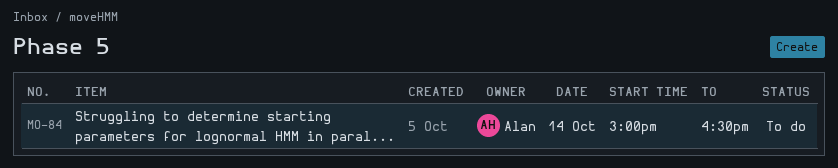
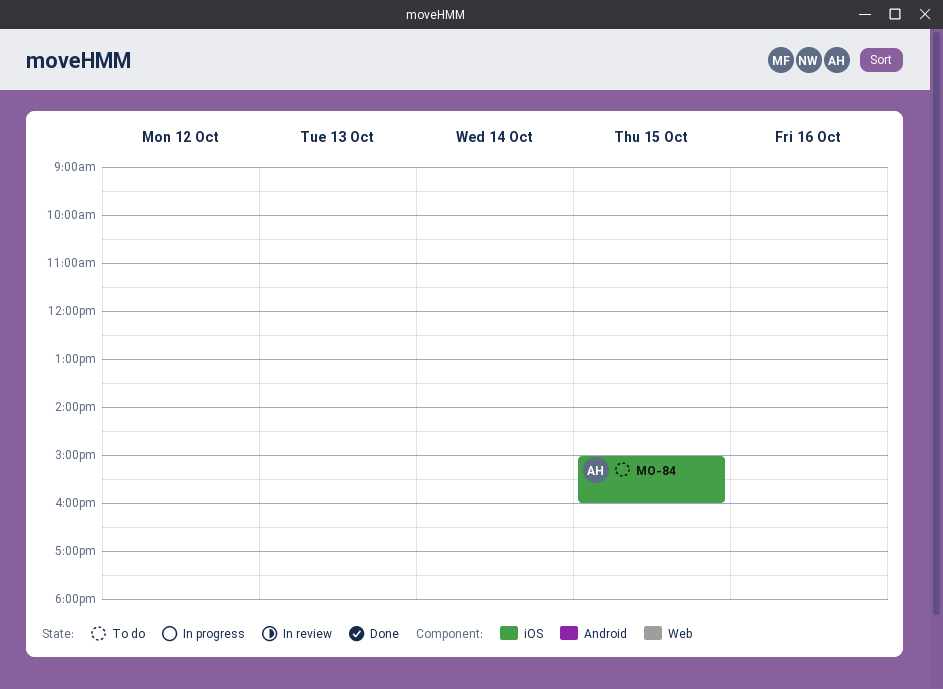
MO-84, day: Oct 14 -> Oct 15
MO-84, ends: 16:30 -> 16:00

